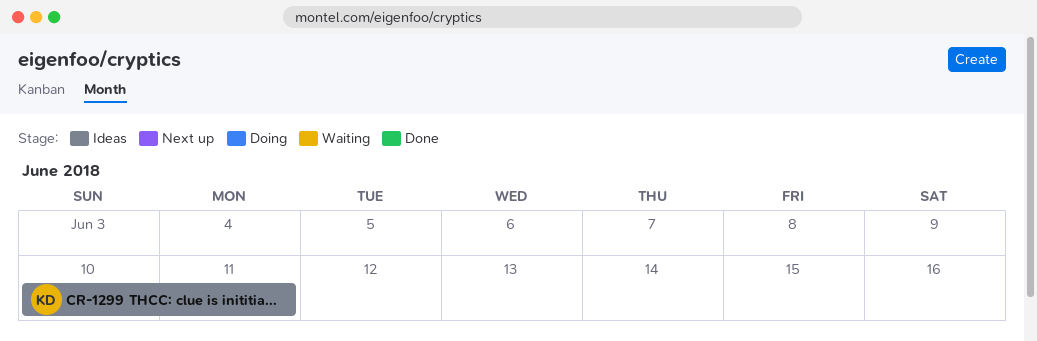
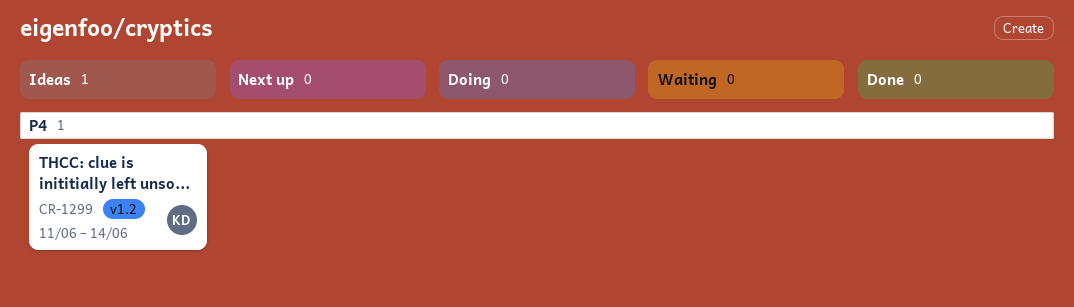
CR-1299, start: Jun 10 -> Jun 11
CR-1299, due: Jun 11 -> Jun 14

